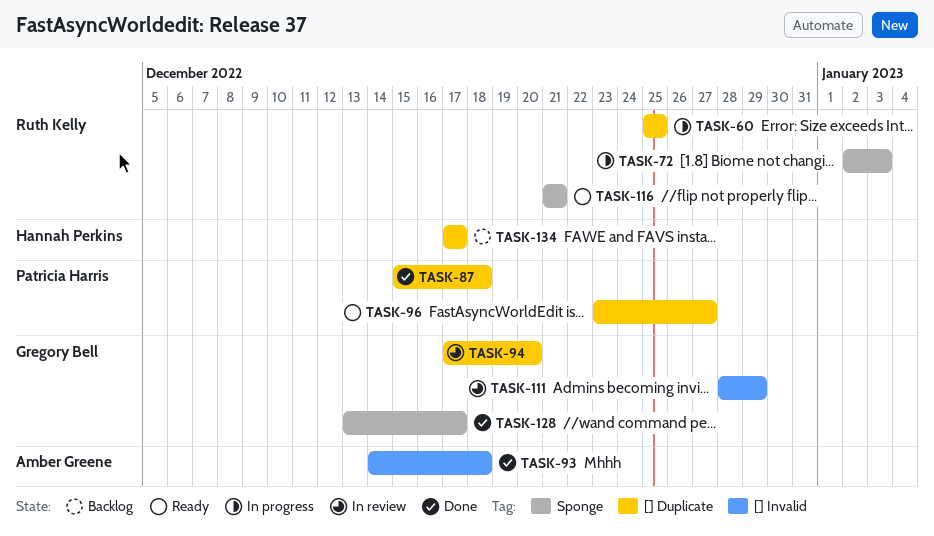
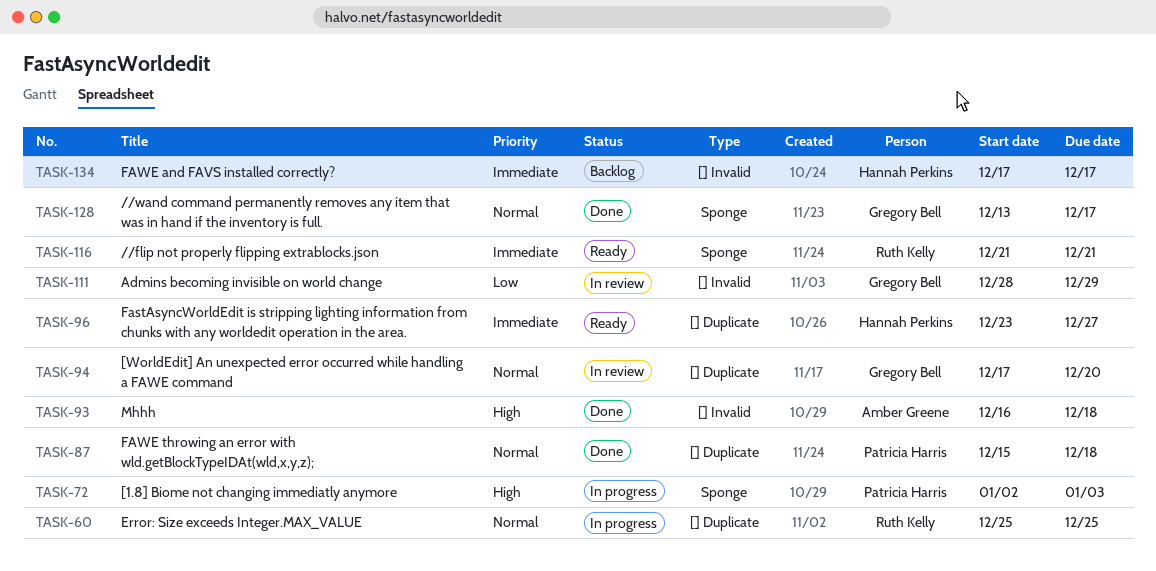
TASK-72, owner: Ruth Kelly -> Patricia Harris
TASK-93, start: Dec 14 -> Dec 16
TASK-96, owner: Patricia Harris -> Hannah Perkins
TASK-134, label: [] Duplicate -> [] Invalid

